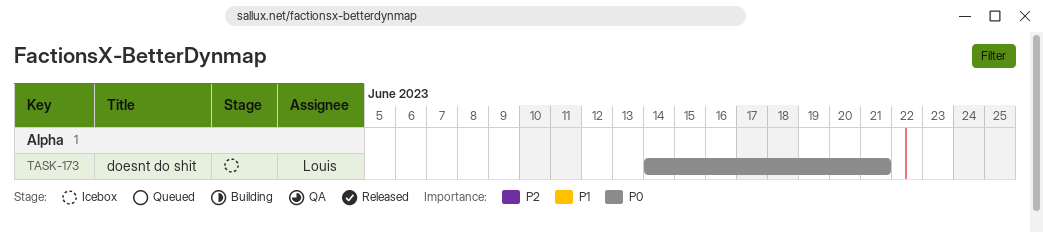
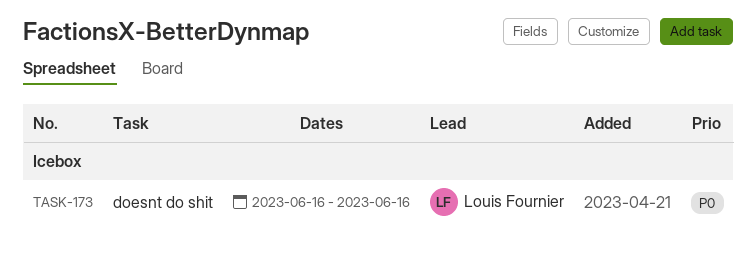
TASK-173, start: Jun 14 -> Jun 16
TASK-173, due: Jun 21 -> Jun 16

